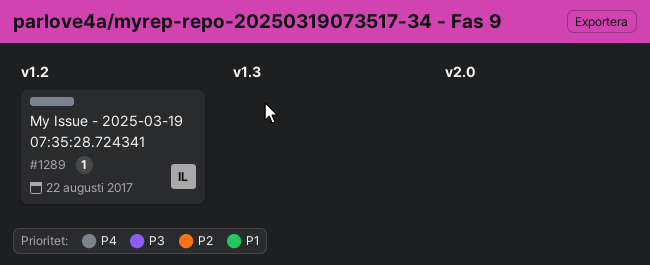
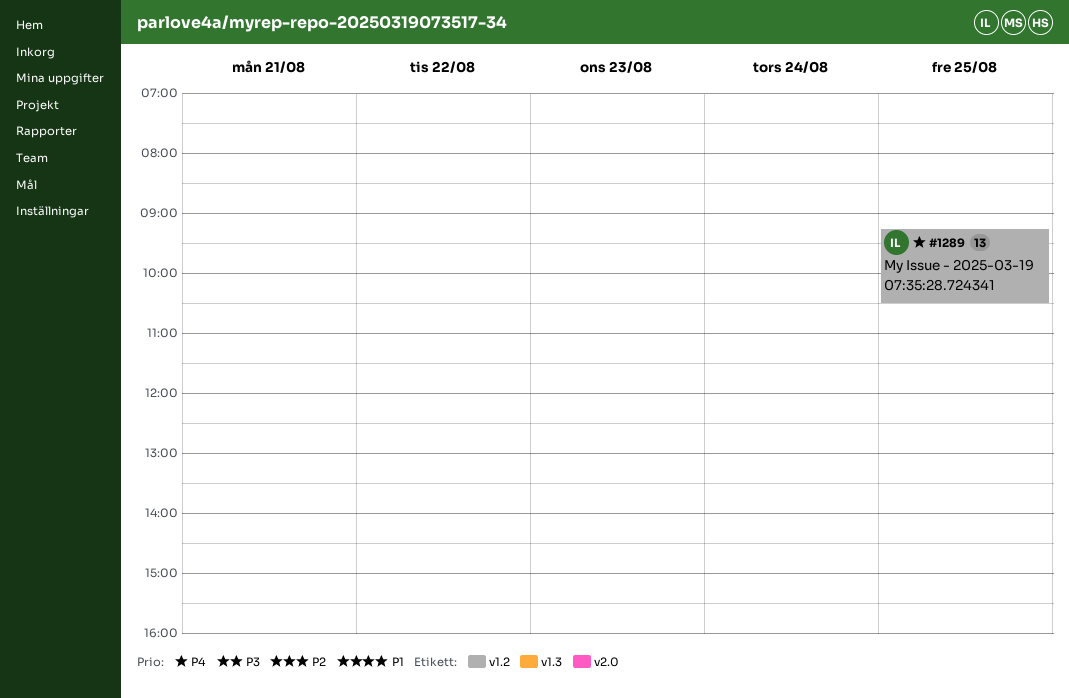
#1289, estimate: 1 -> 13
#1289, day: Aug 22 -> Aug 25

